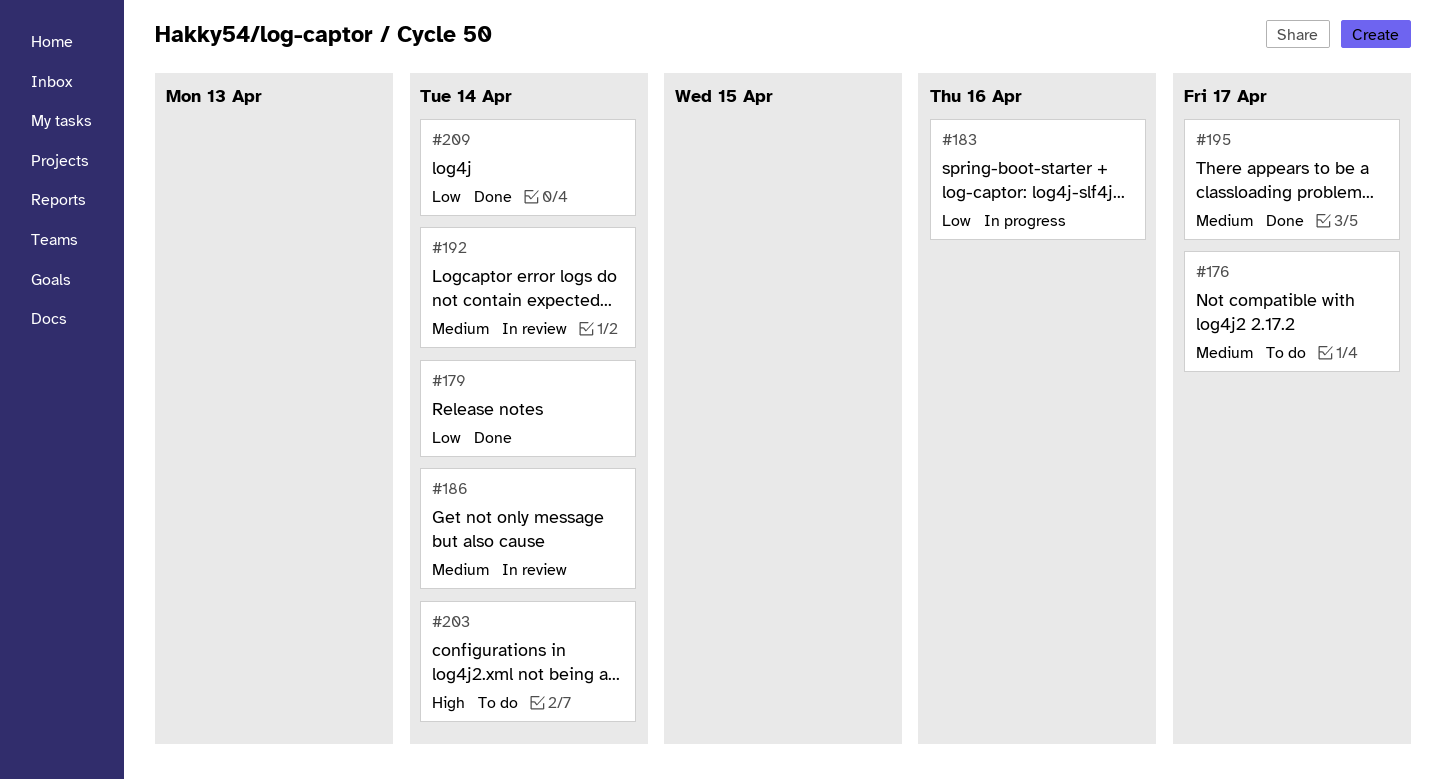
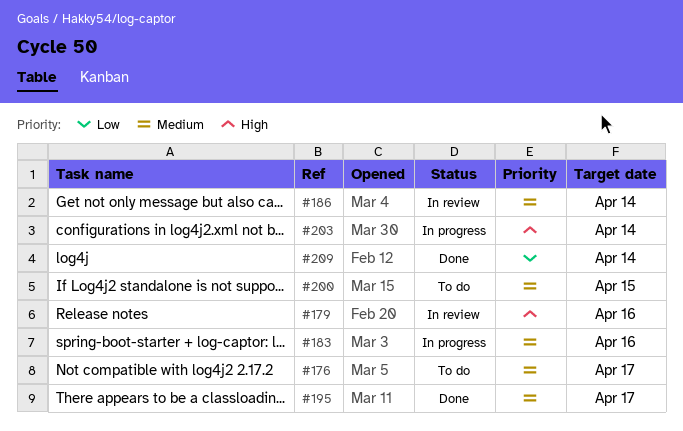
#179, status: Done -> In review
#179, priority: Low -> High
#179, due: Apr 14 -> Apr 16
#183, priority: Low -> Medium
#192: present -> none
#200: none -> present
#203, status: To do -> In progress

